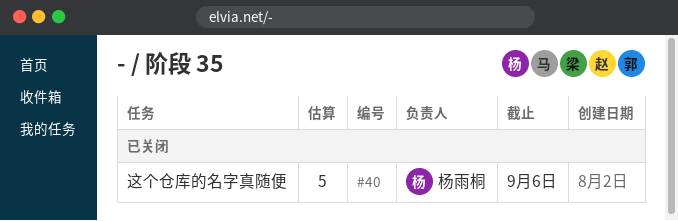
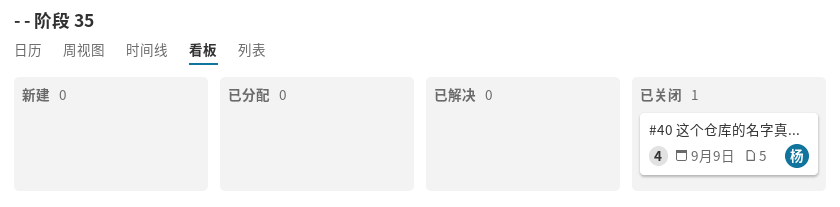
#40, estimate: 5 -> 4
#40, due: Sep 6 -> Sep 9

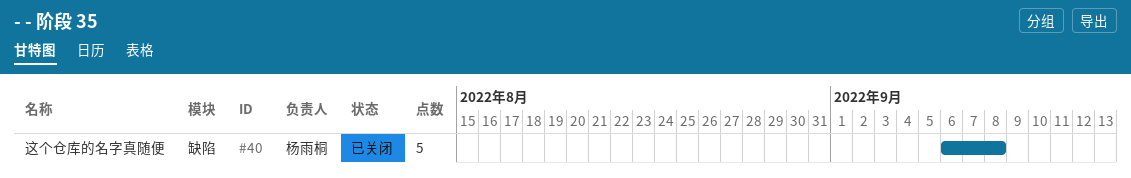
#40, estimate: 4 -> 5
#40, due: Sep 9 -> Sep 8

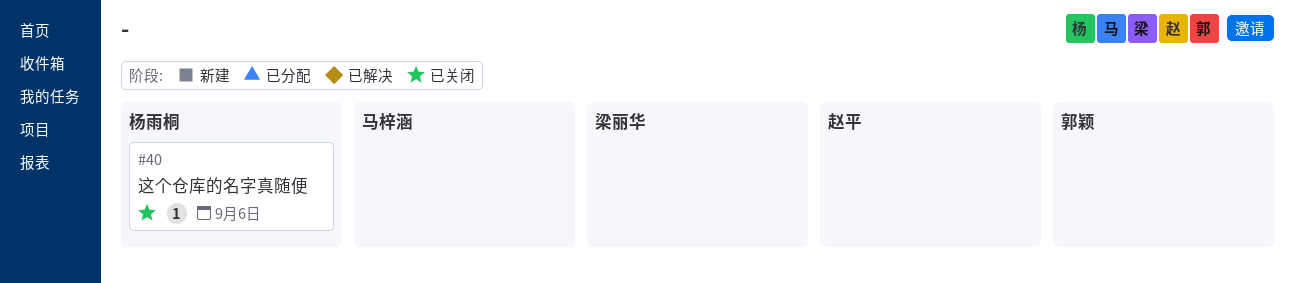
#40, estimate: 5 -> 1
#40, due: Sep 8 -> Sep 6

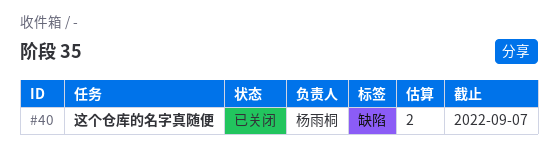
#40, estimate: 1 -> 2
#40, due: Sep 6 -> Sep 7

